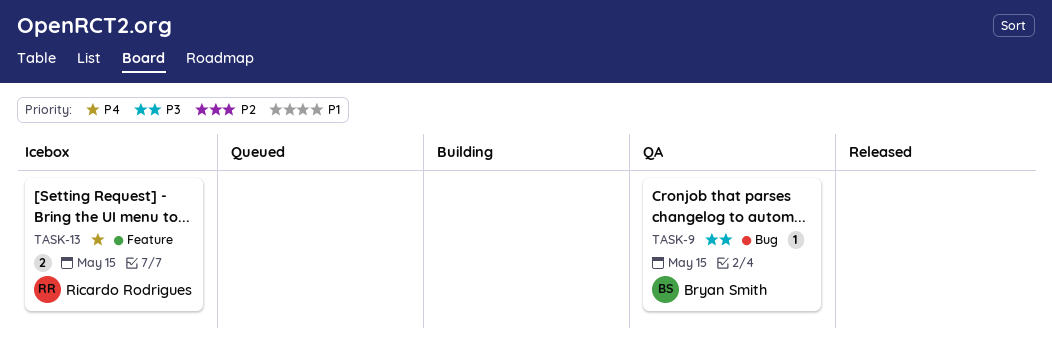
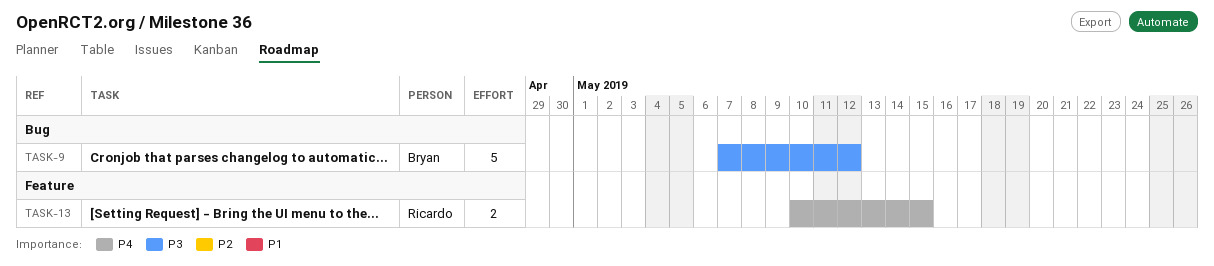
TASK-9, estimate: 1 -> 5
TASK-9, due: May 15 -> May 12

